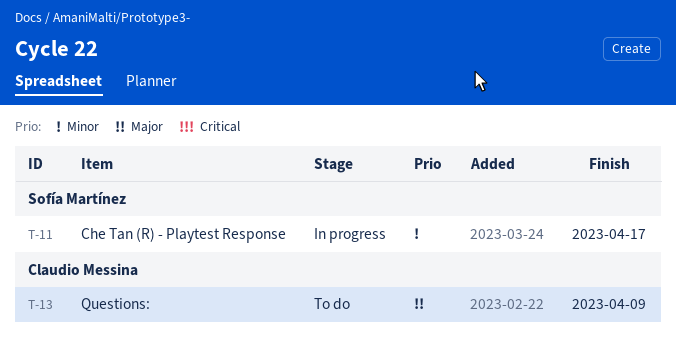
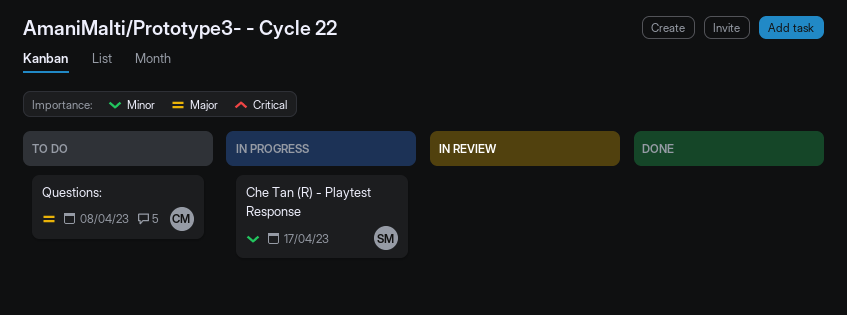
Questions:, due: Apr 9 -> Apr 8

